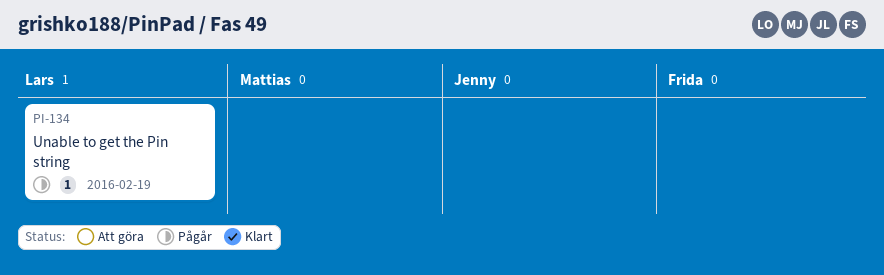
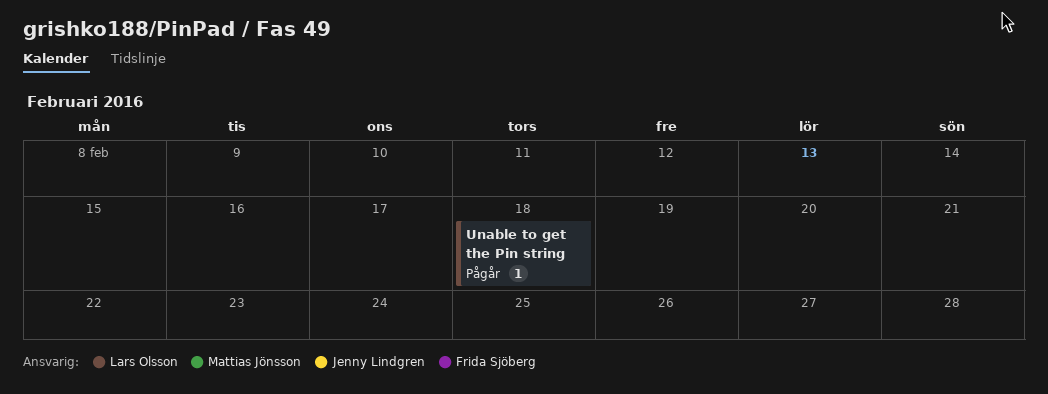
Unable to get the Pin string, due: Feb 19 -> Feb 18

